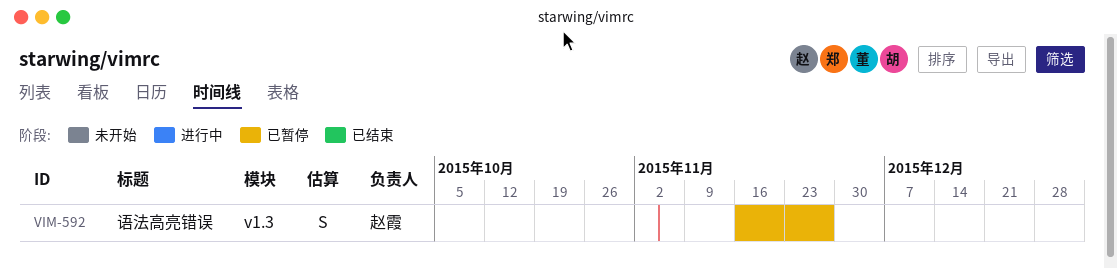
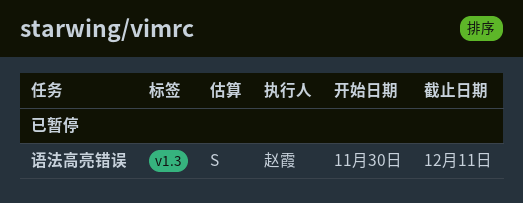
语法高亮错误, start: Nov 16 -> Nov 30
语法高亮错误, due: Nov 27 -> Dec 11

